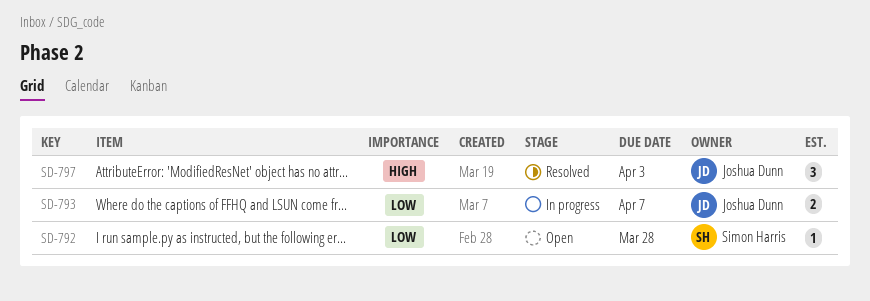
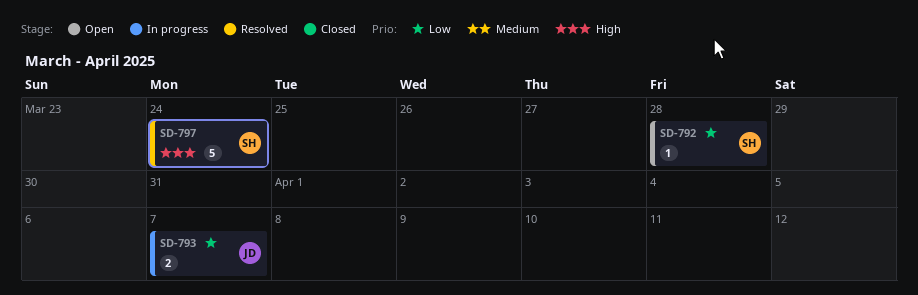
SD-797, owner: Joshua Dunn -> Simon Harris
SD-797, estimate: 3 -> 5
SD-797, due: Apr 3 -> Mar 24

